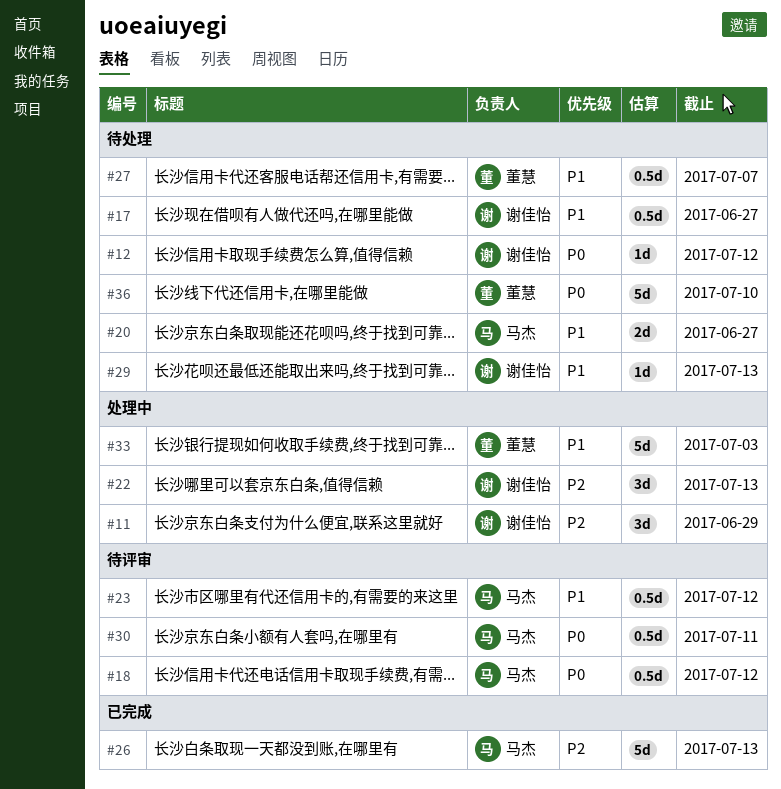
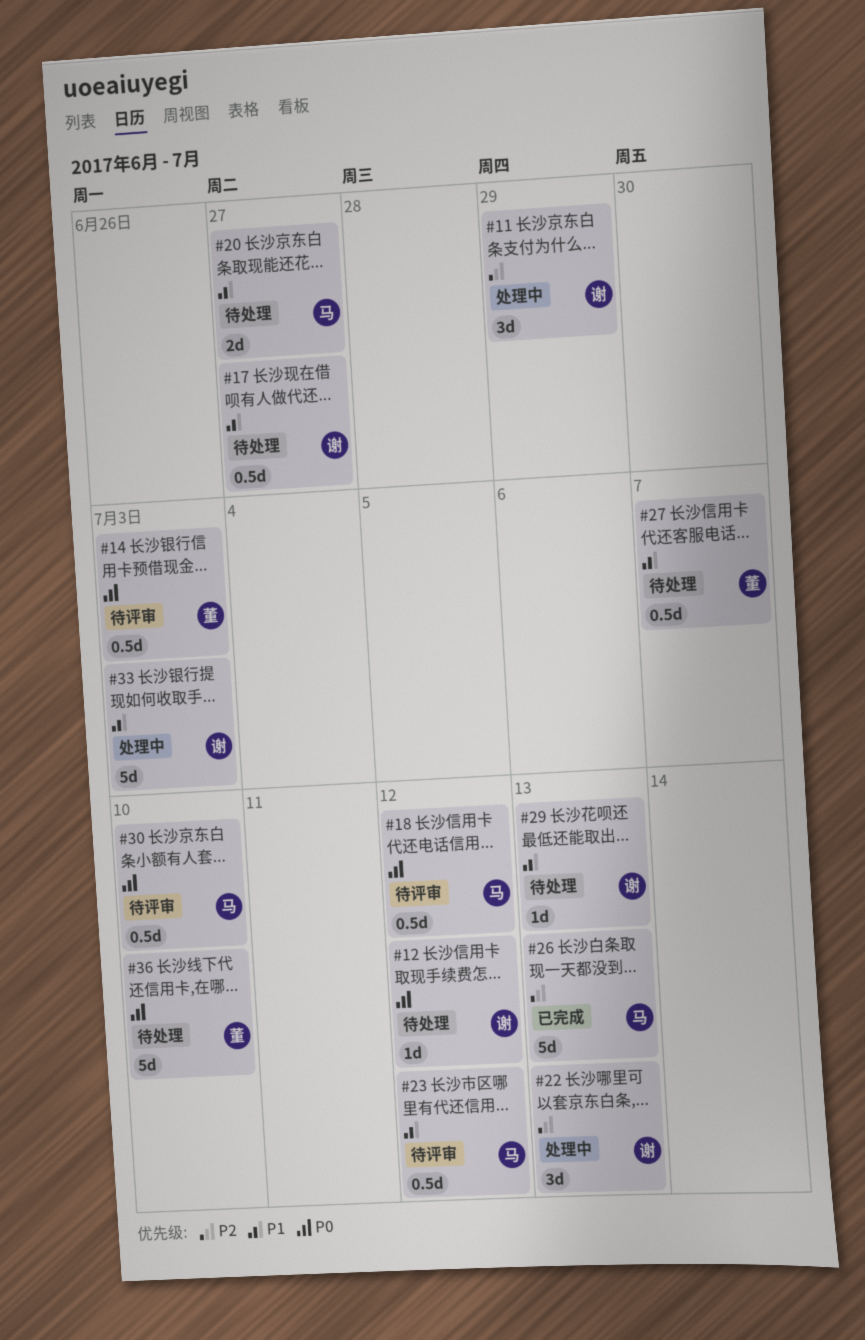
#14: none -> present
#30, due: Jul 11 -> Jul 10
#33, owner: 董慧 -> 谢佳怡

